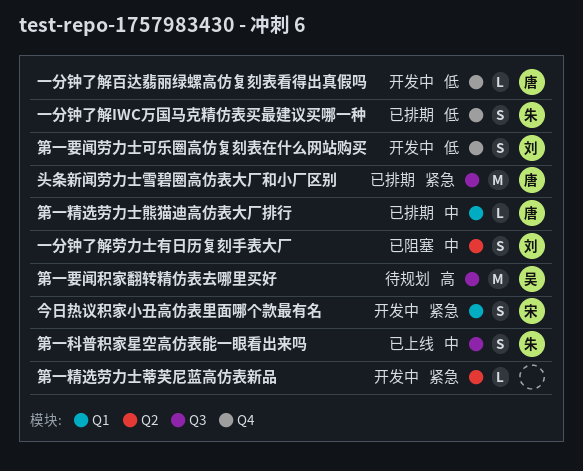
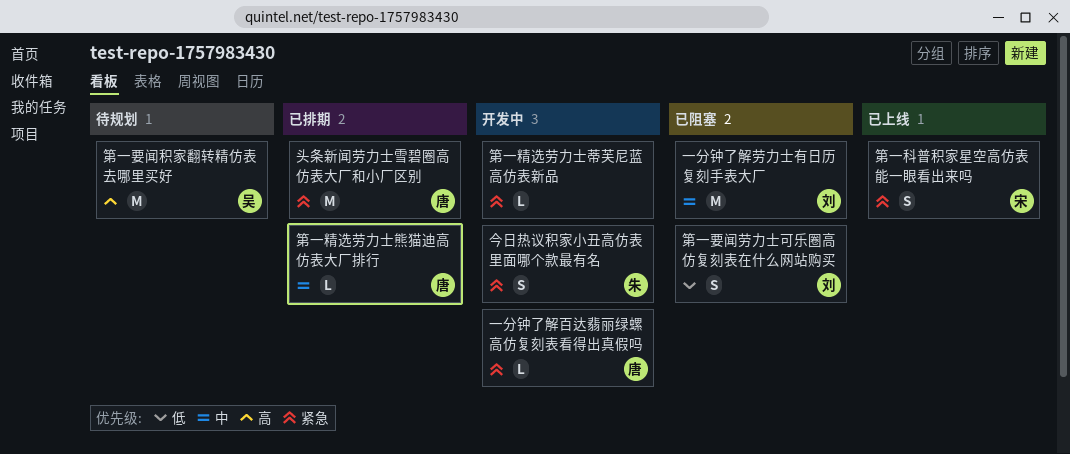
一分钟了解IWC万国马克精仿表买最建议买哪一种: present -> none
一分钟了解劳力士有日历复刻手表大厂, estimate: S -> M
一分钟了解百达翡丽绿螺高仿复刻表看得出真假吗, priority: 低 -> 紧急
今日热议积家小丑高仿表里面哪个款最有名, owner: 宋 -> 朱
第一科普积家星空高仿表能一眼看出来吗, owner: 朱 -> 宋
第一科普积家星空高仿表能一眼看出来吗, priority: 中 -> 紧急
第一要闻劳力士可乐圈高仿复刻表在什么网站购买, status: 开发中 -> 已阻塞

